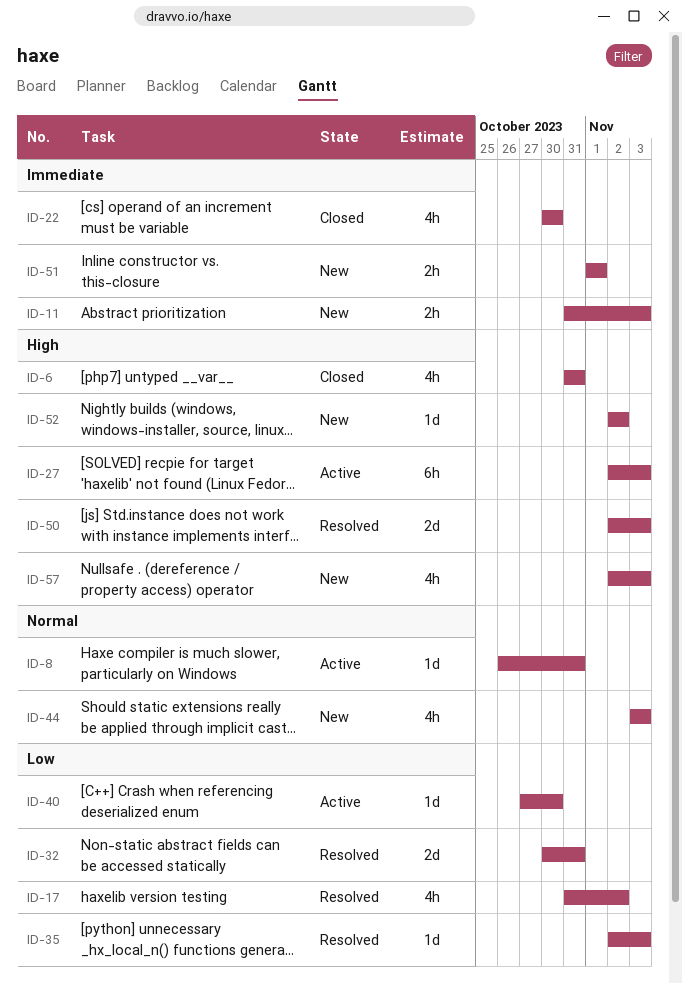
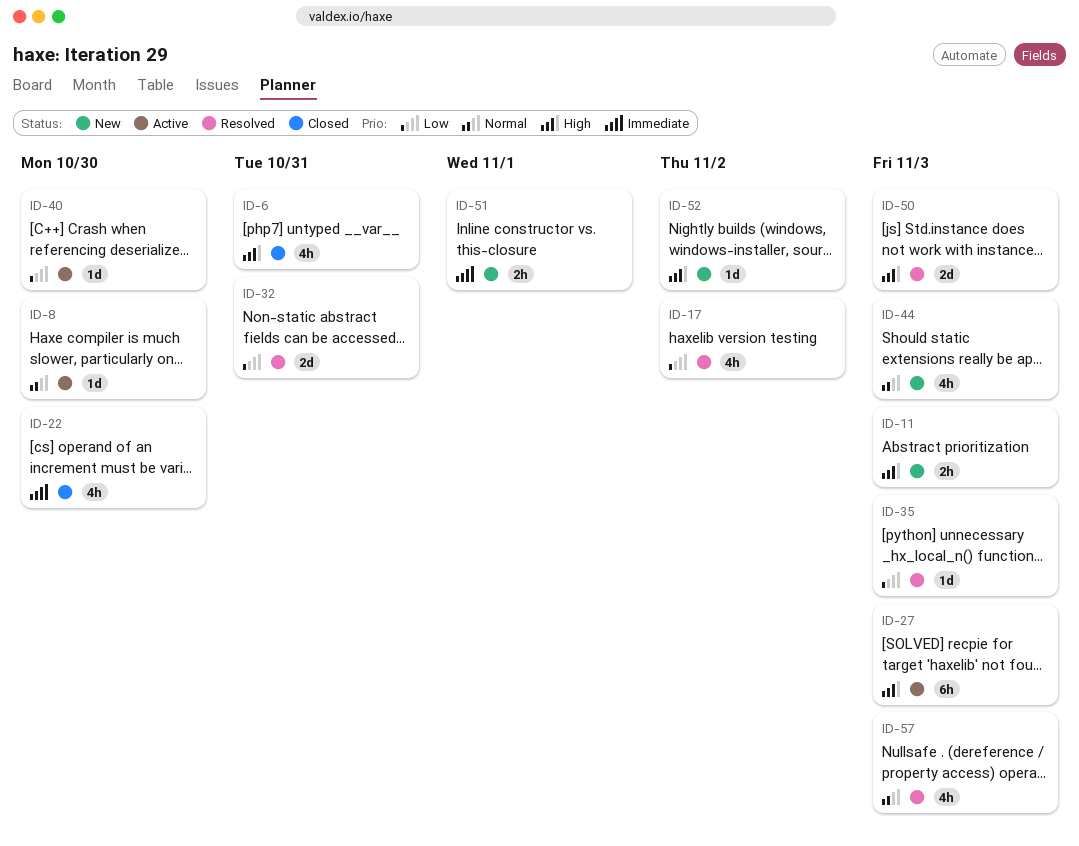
ID-8, due: Oct 31 -> Oct 30
ID-11, priority: Immediate -> High
ID-57, status: New -> Resolved
ID-57, priority: High -> Normal

